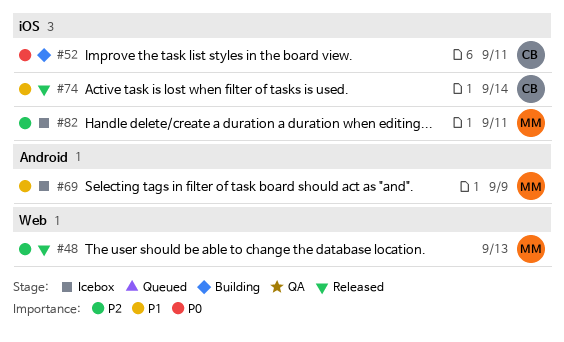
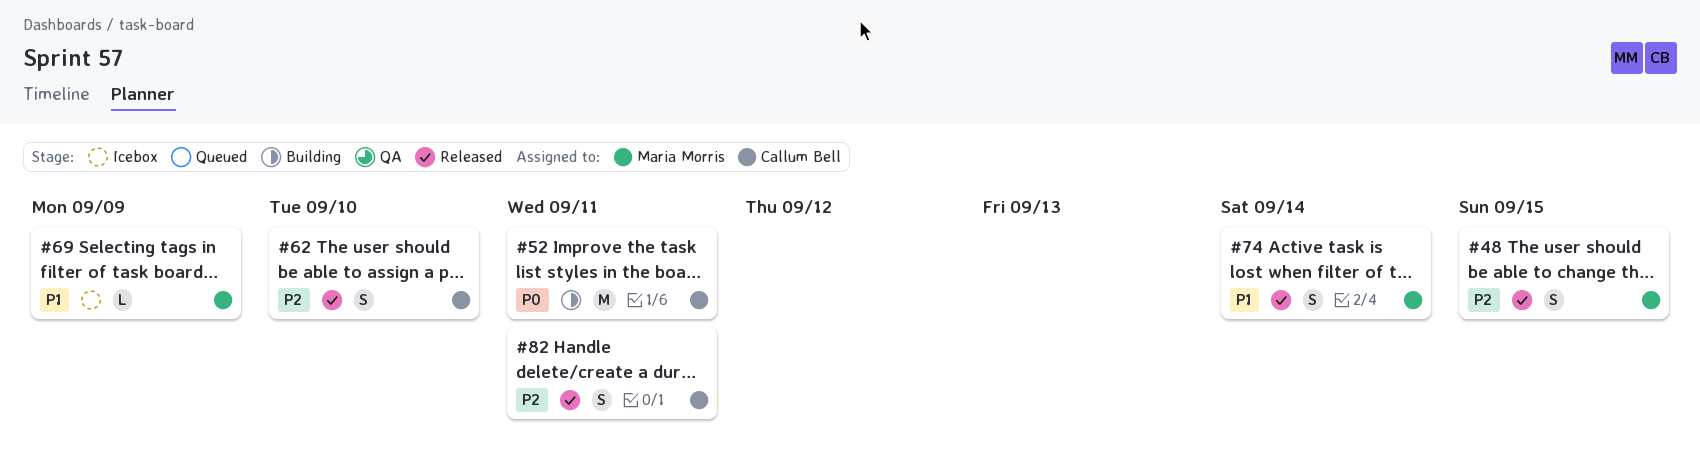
#48, due: Sep 13 -> Sep 15
#62: none -> present
#74, owner: Callum Bell -> Maria Morris
#82, status: Icebox -> Released
#82, owner: Maria Morris -> Callum Bell

